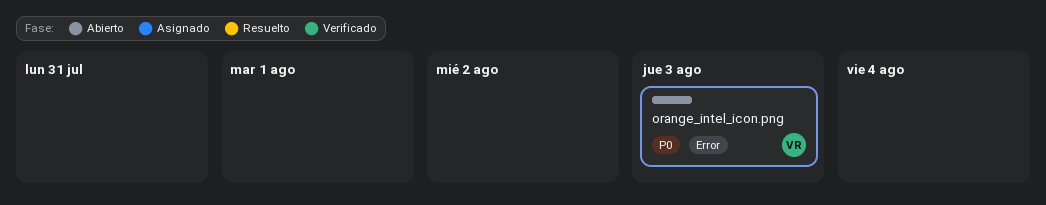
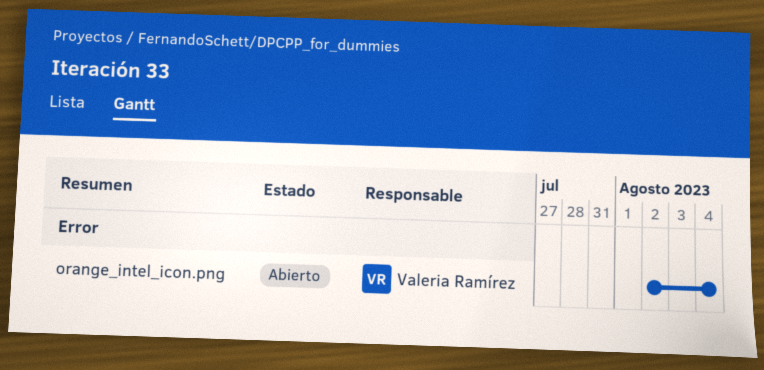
orange_intel_icon.png, due: Aug 3 -> Aug 4

